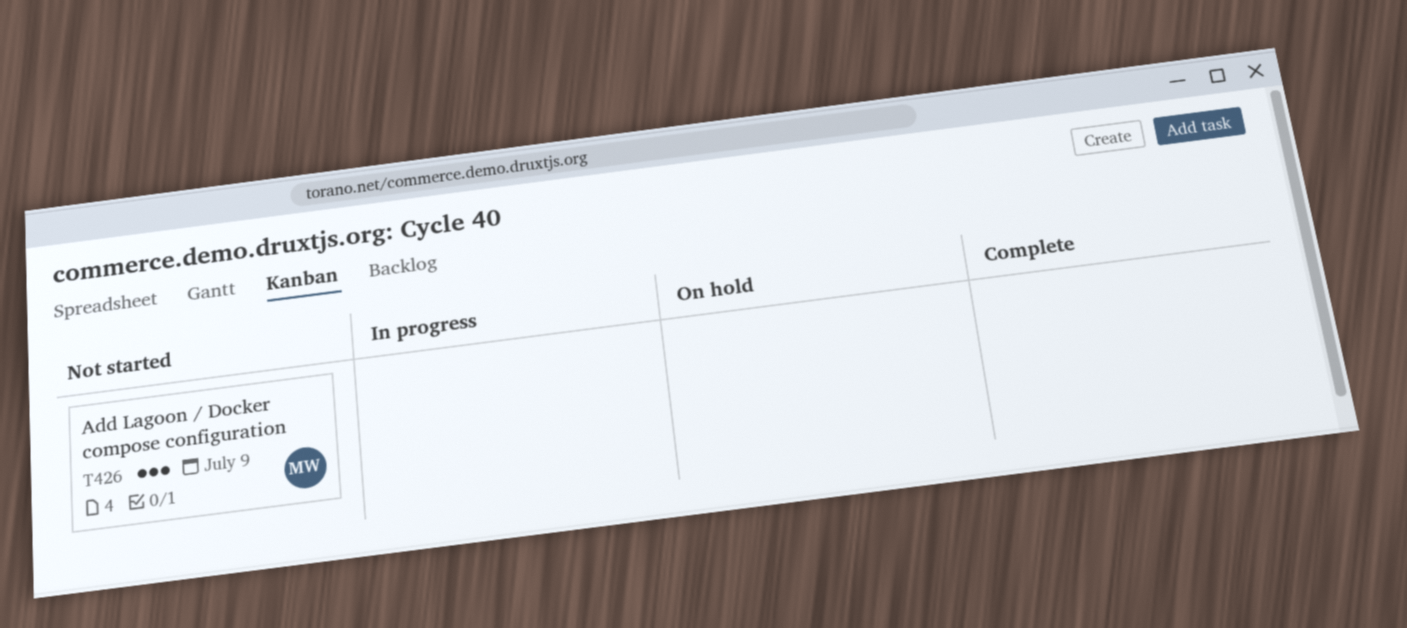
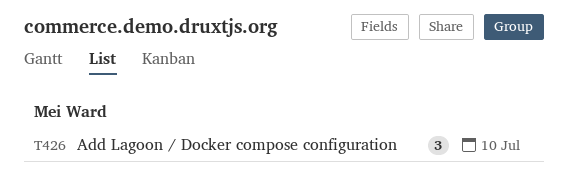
T426, due: Jul 9 -> Jul 10

